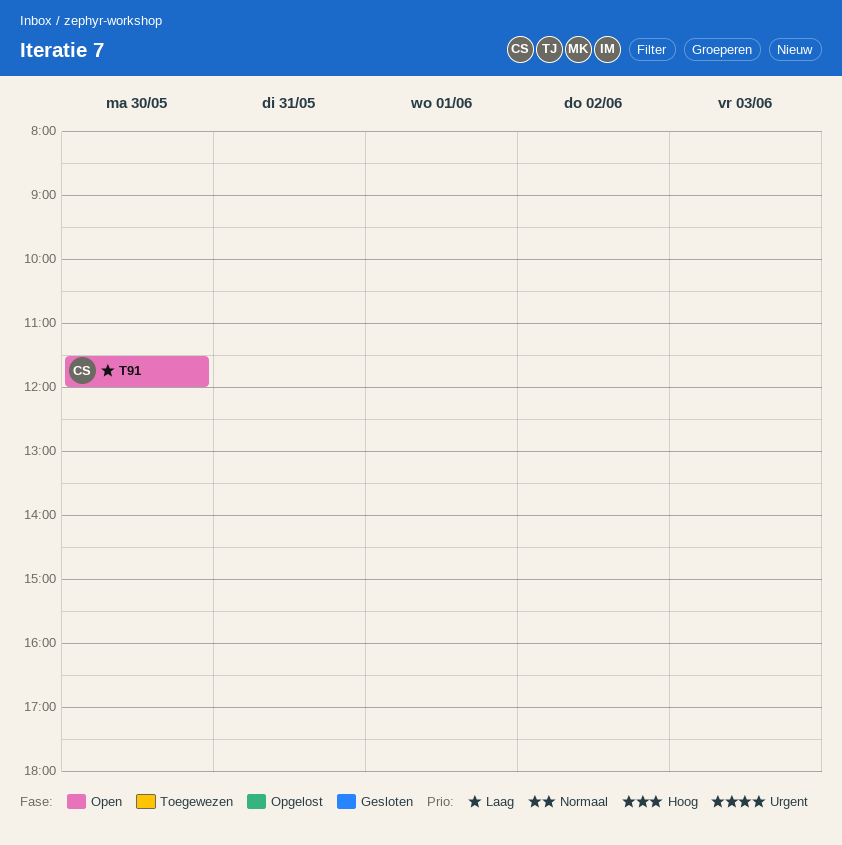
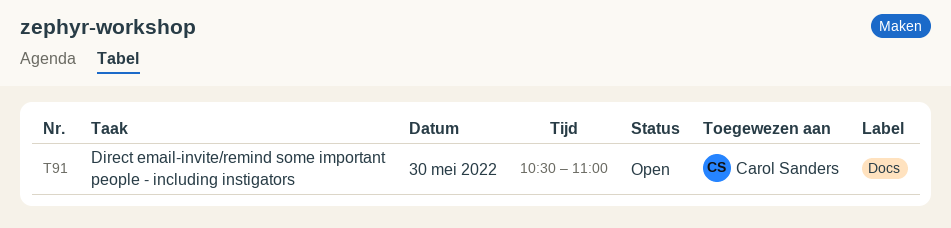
T91, begins: 11:30 -> 10:30
T91, ends: 12:00 -> 11:00

